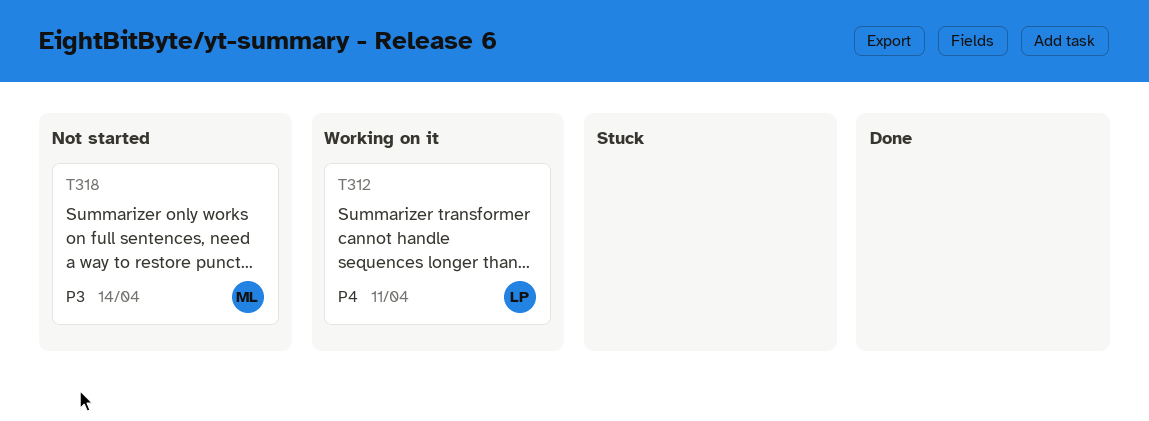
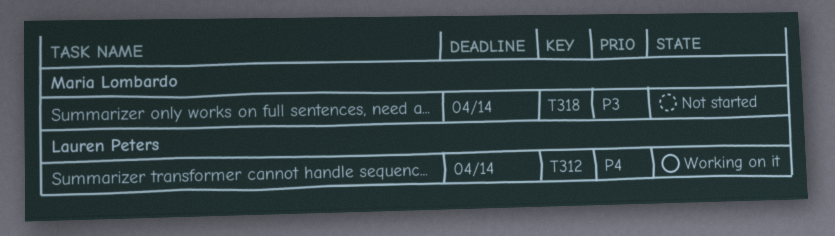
T312, due: Apr 11 -> Apr 14

